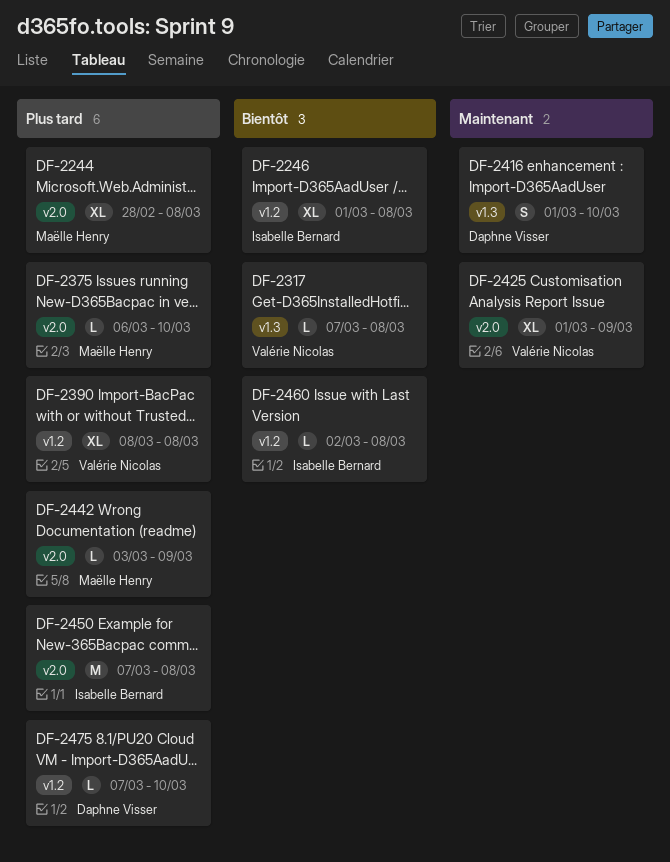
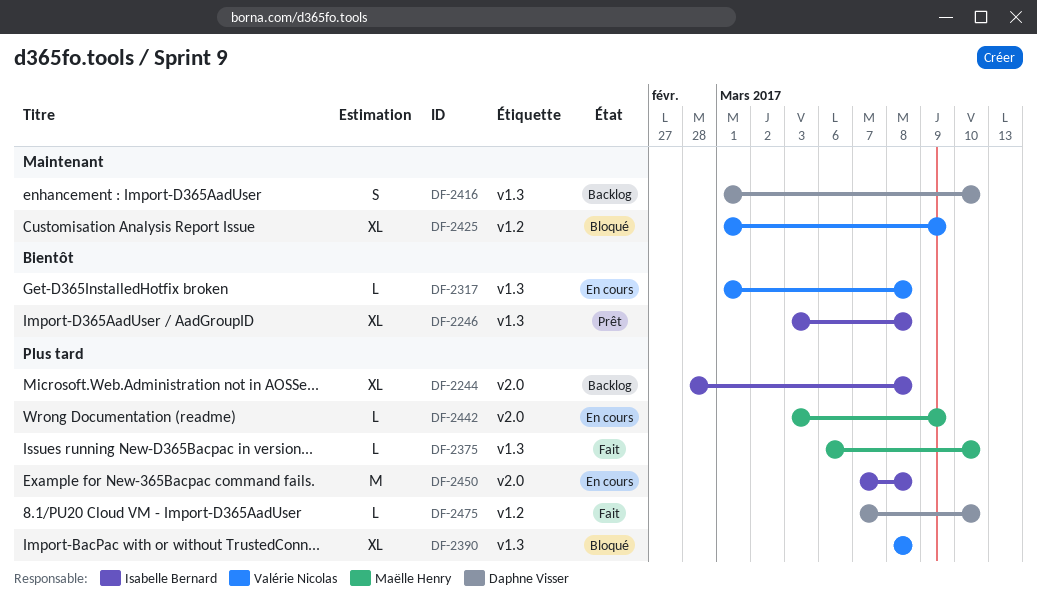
DF-2244, owner: Maëlle Henry -> Isabelle Bernard
DF-2246, label: v1.2 -> v1.3
DF-2246, start: Mar 1 -> Mar 3
DF-2317, start: Mar 7 -> Mar 1
DF-2375, label: v2.0 -> v1.3
DF-2390, label: v1.2 -> v1.3
DF-2425, label: v2.0 -> v1.2
DF-2460: present -> none

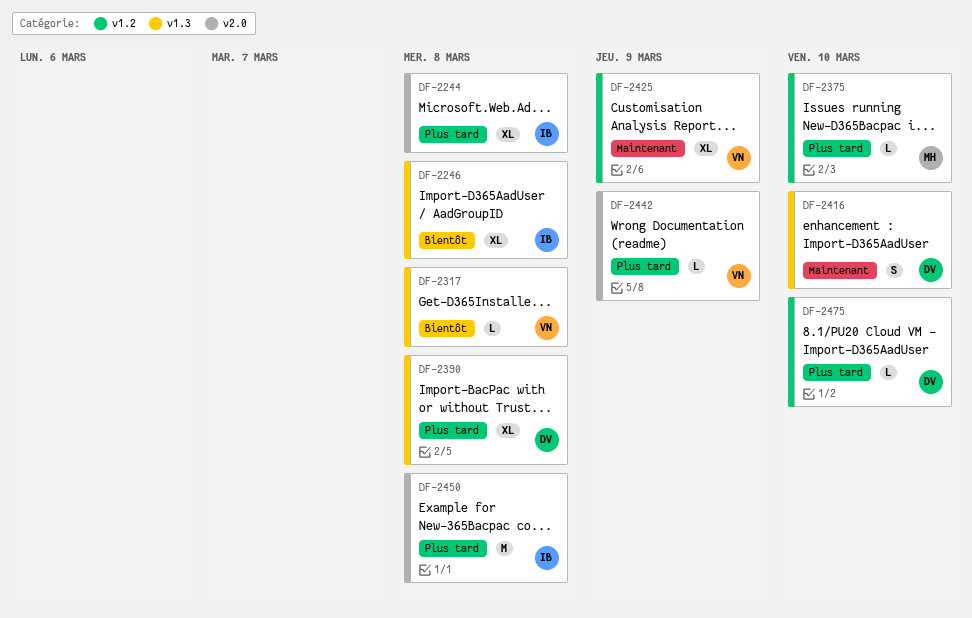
DF-2375, label: v1.3 -> v1.2
DF-2390, owner: Valérie Nicolas -> Daphne Visser
DF-2442, owner: Maëlle Henry -> Valérie Nicolas

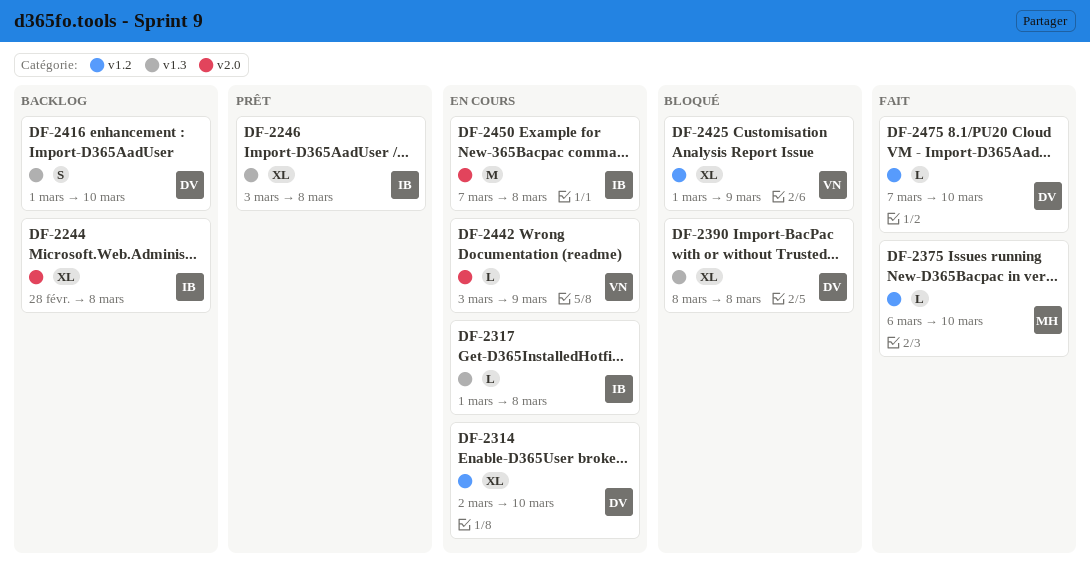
DF-2314: none -> present
DF-2317, owner: VN -> IB

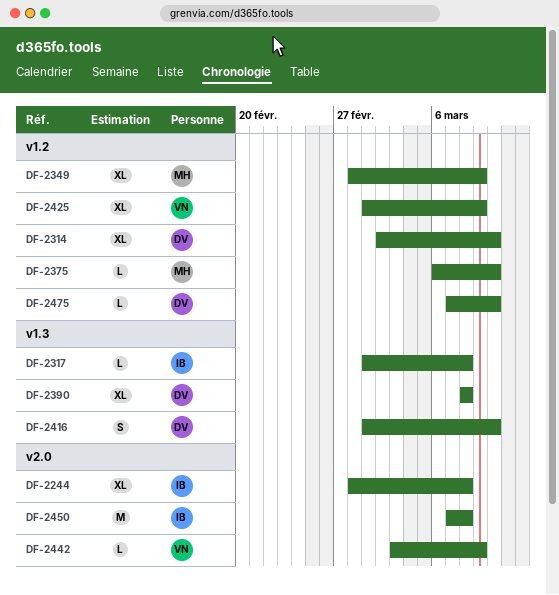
DF-2246: present -> none
DF-2349: none -> present

